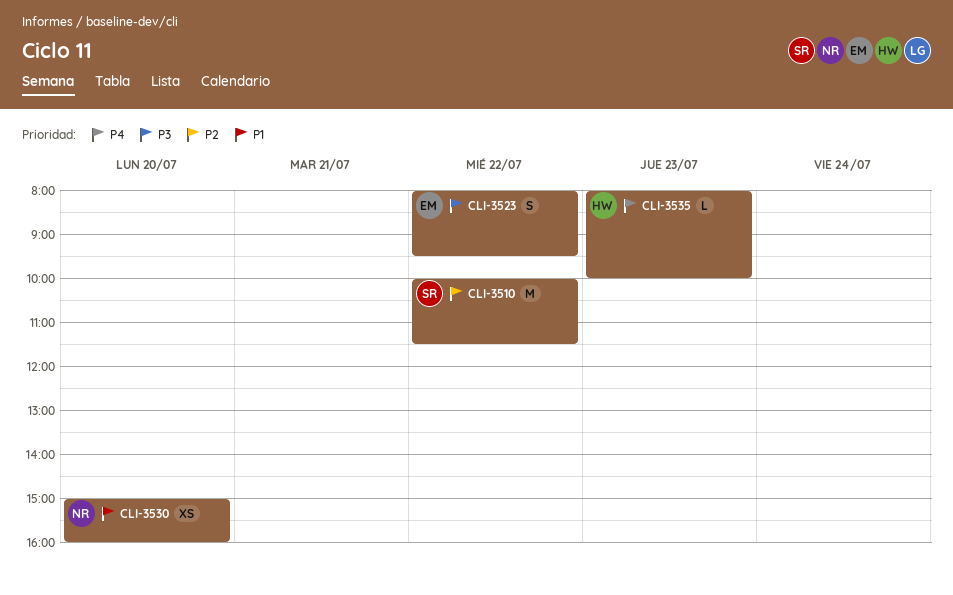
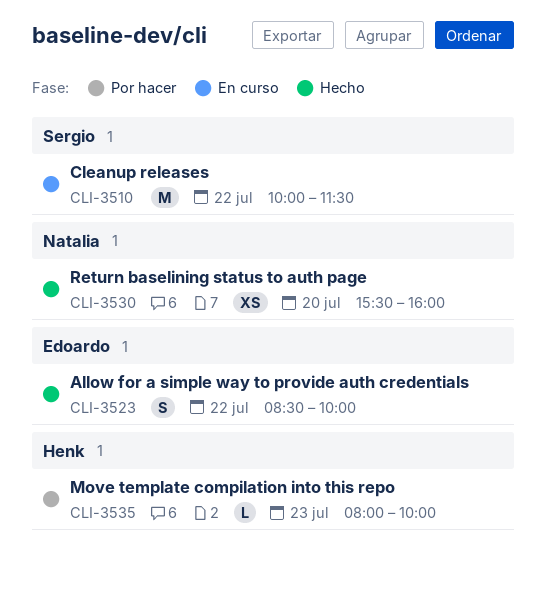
CLI-3523, begins: 08:00 -> 08:30
CLI-3523, ends: 09:30 -> 10:00
CLI-3530, begins: 15:00 -> 15:30

